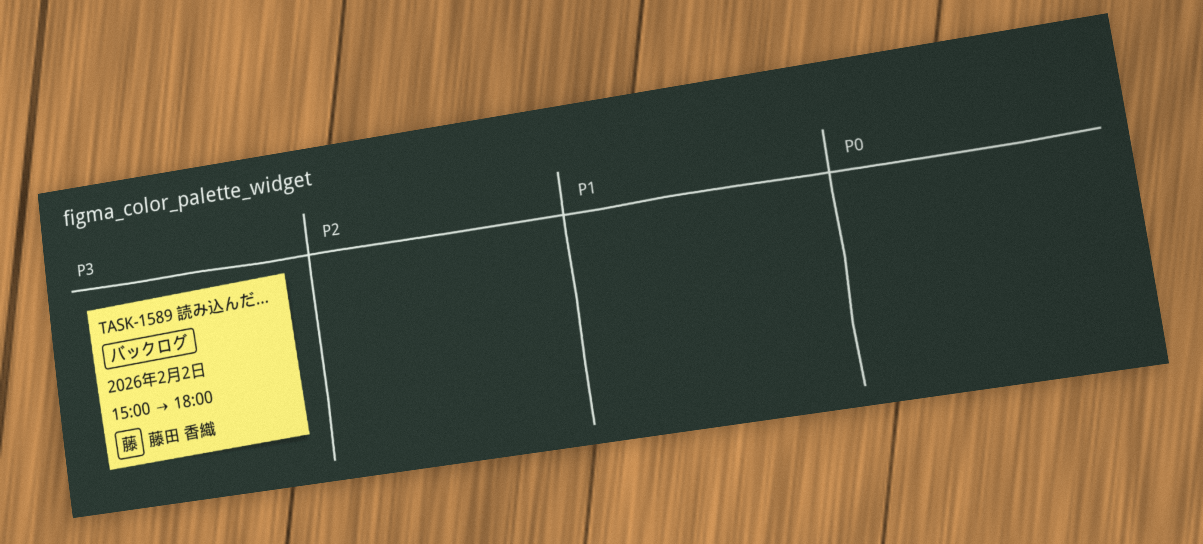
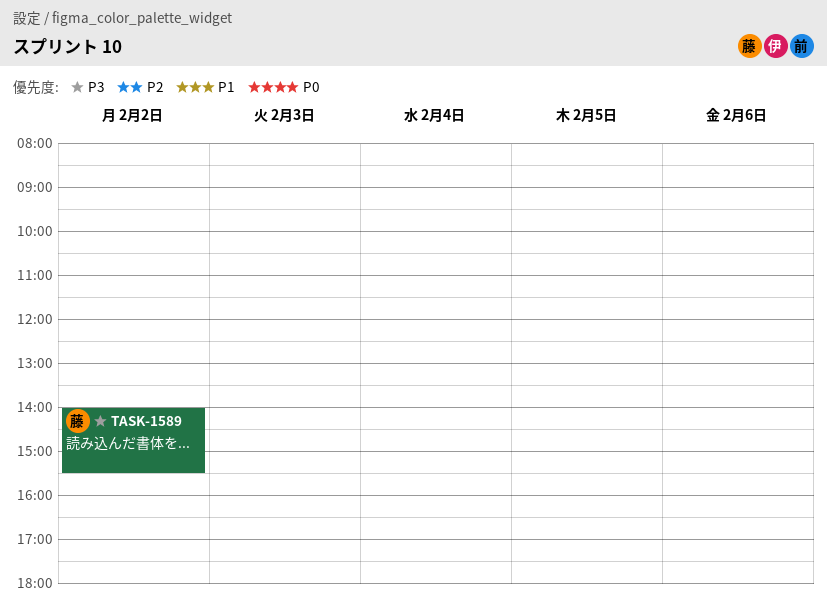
TASK-1589, begins: 15:00 -> 14:00
TASK-1589, ends: 18:00 -> 15:30

